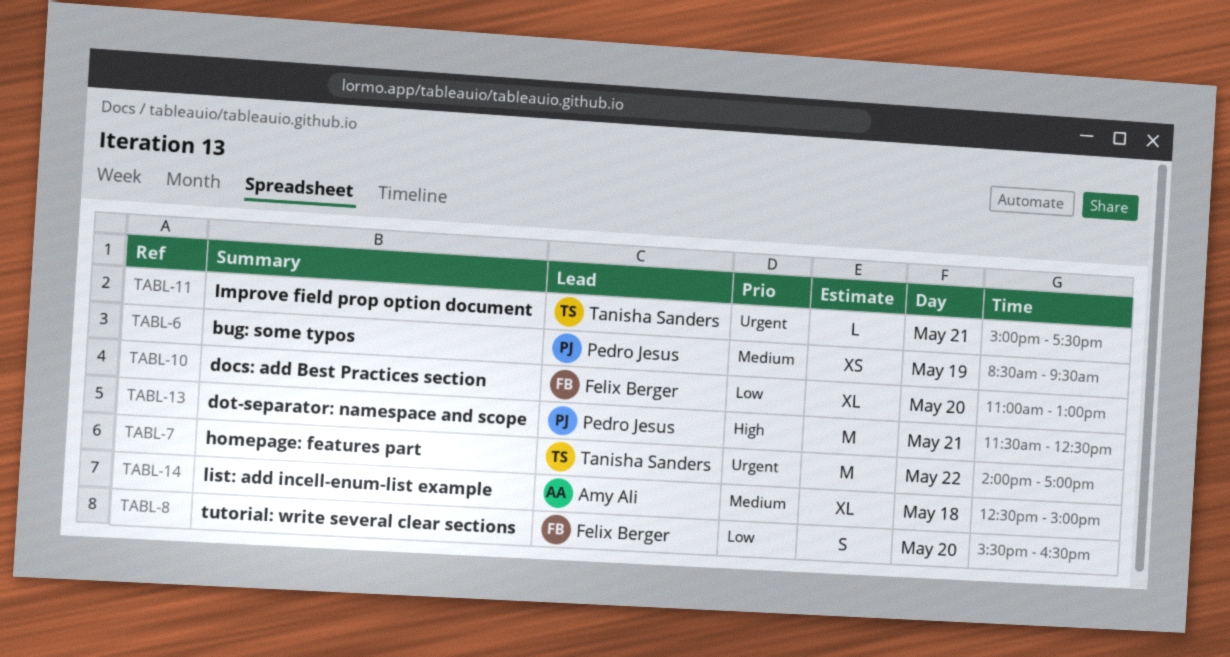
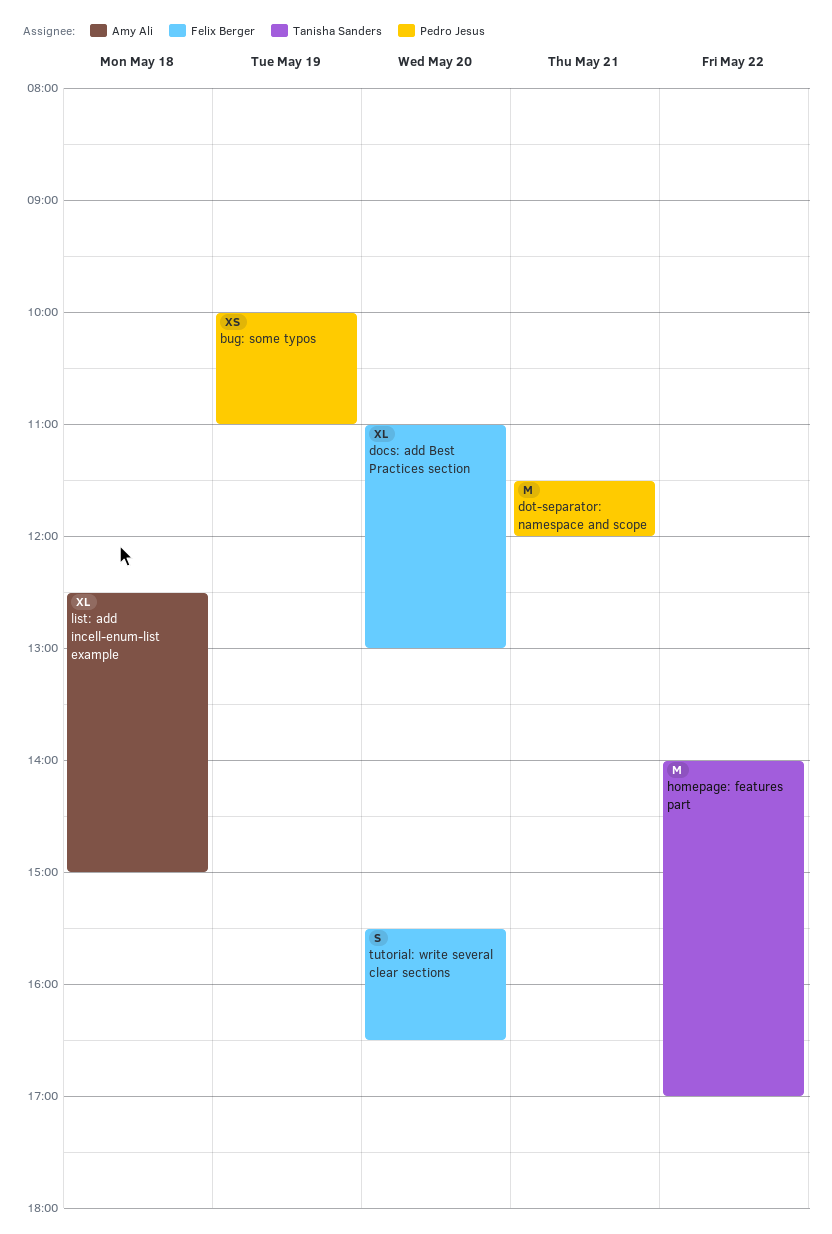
bug: some typos, begins: 08:30 -> 10:00
bug: some typos, ends: 09:30 -> 11:00
dot-separator: namespace and scope, ends: 12:30 -> 12:00
Improve field prop option document: present -> none

